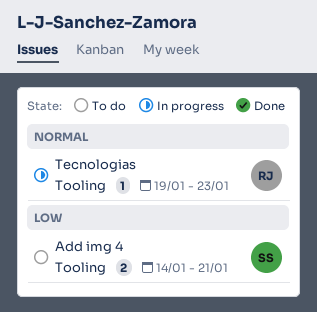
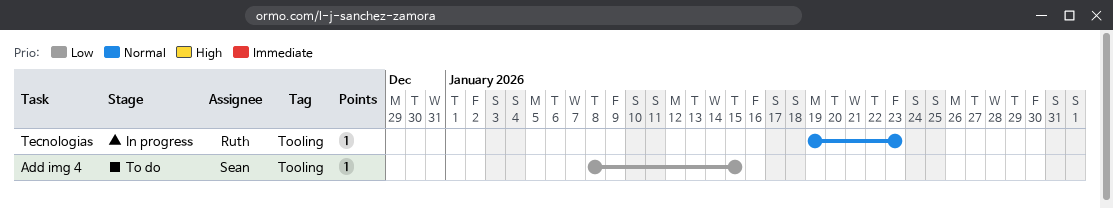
Add img 4, estimate: 2 -> 1
Add img 4, start: Jan 14 -> Jan 8
Add img 4, due: Jan 21 -> Jan 15

